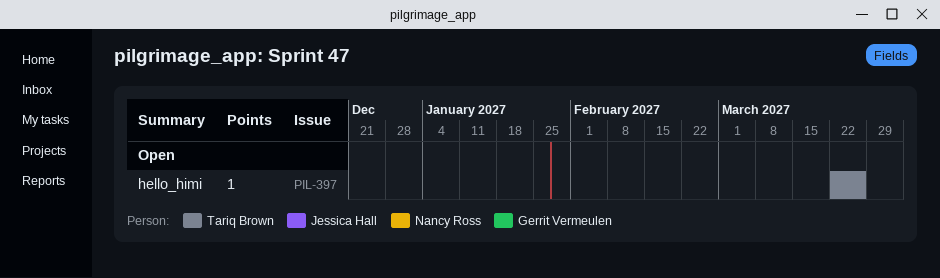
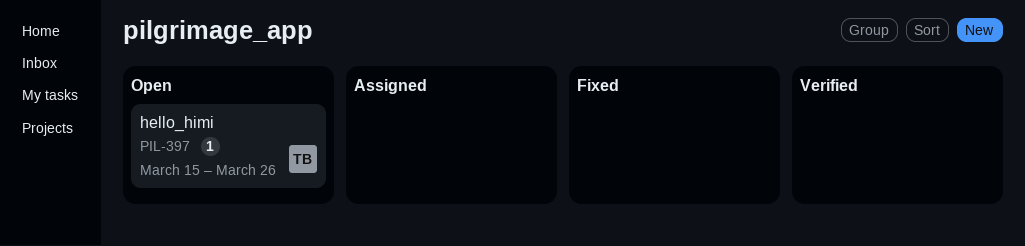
PIL-397, start: Mar 22 -> Mar 15

